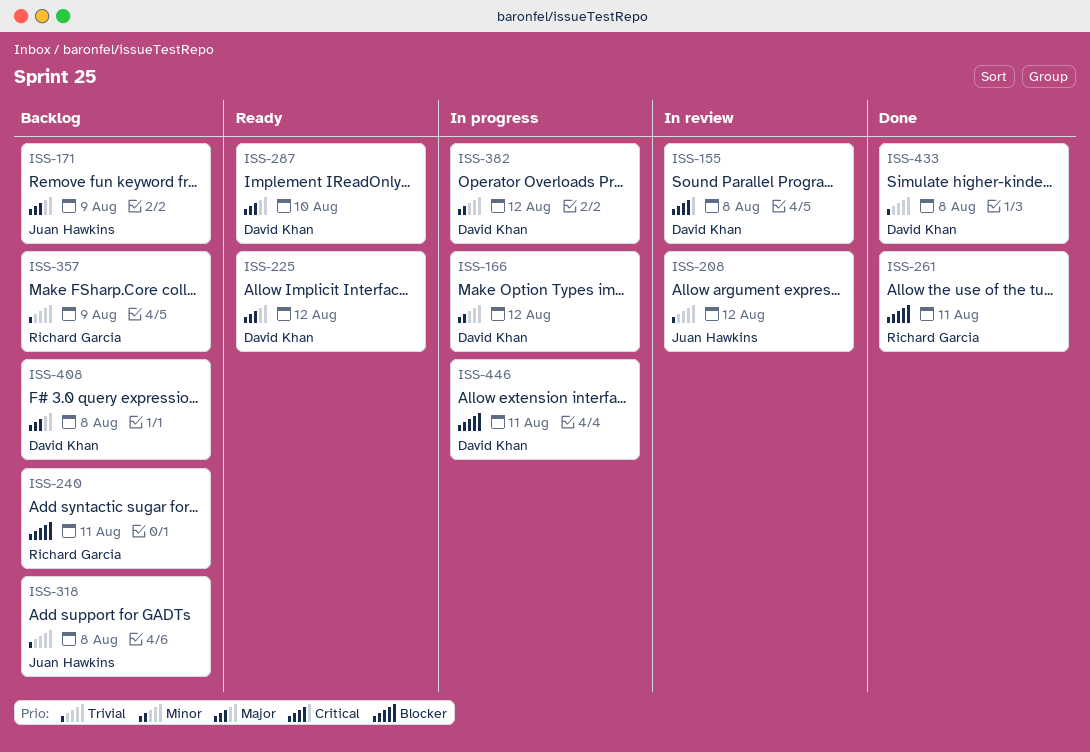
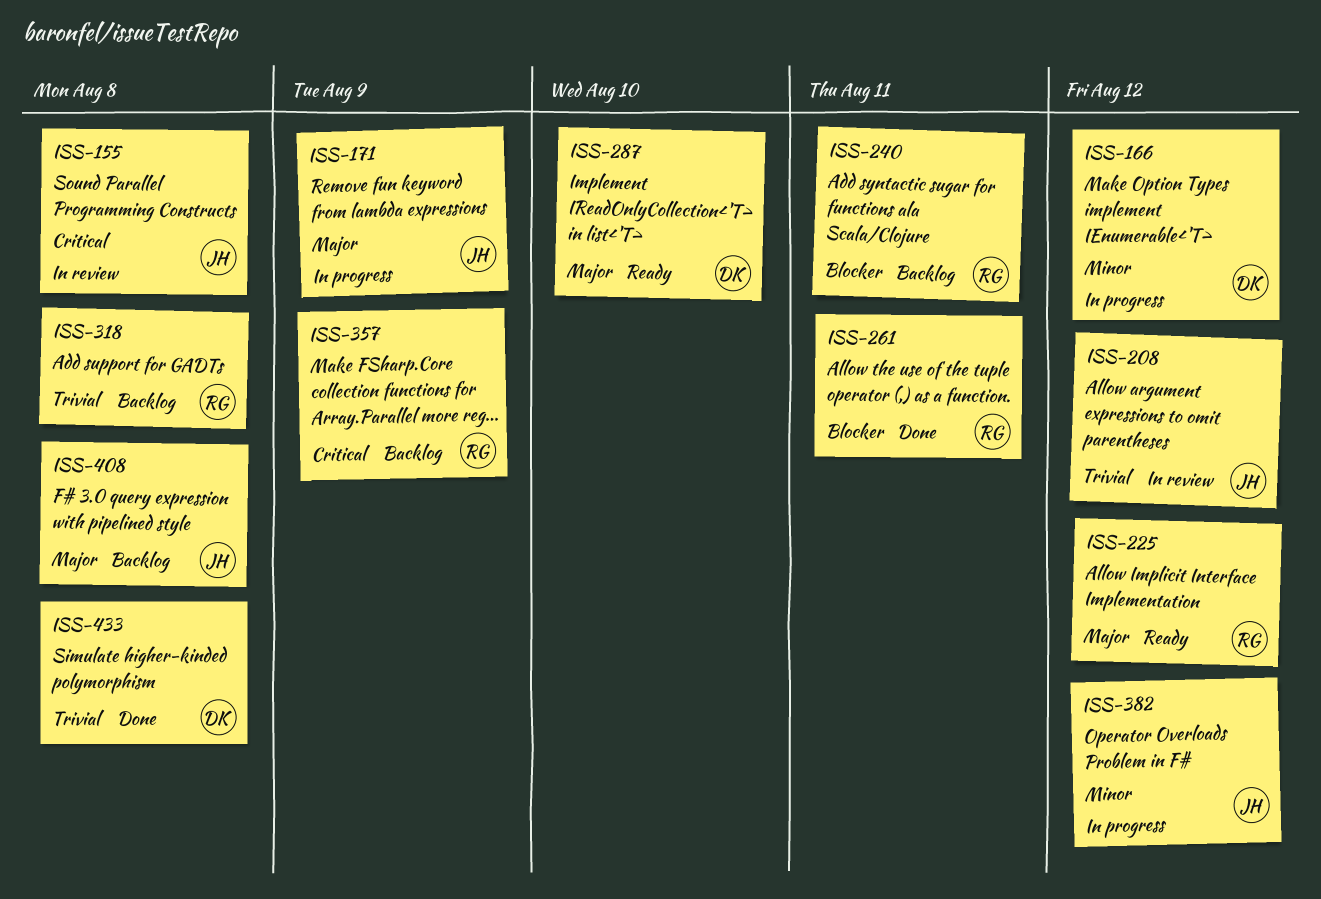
ISS-155, owner: David Khan -> Juan Hawkins
ISS-171, status: Backlog -> In progress
ISS-225, owner: David Khan -> Richard Garcia
ISS-318, owner: Juan Hawkins -> Richard Garcia
ISS-357, priority: Trivial -> Critical
ISS-382, owner: David Khan -> Juan Hawkins
ISS-408, owner: David Khan -> Juan Hawkins
ISS-446: present -> none

